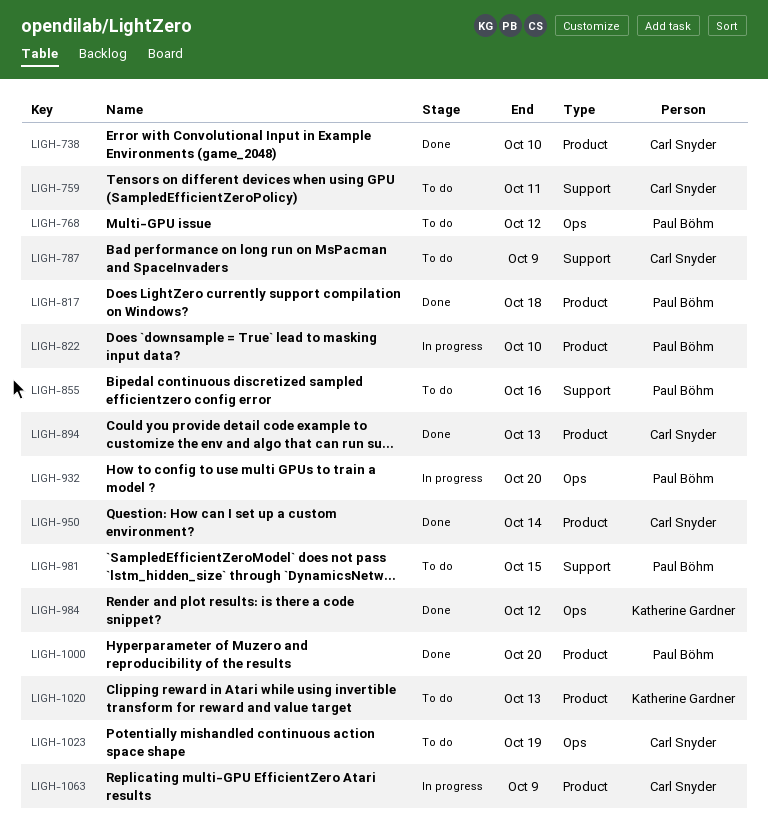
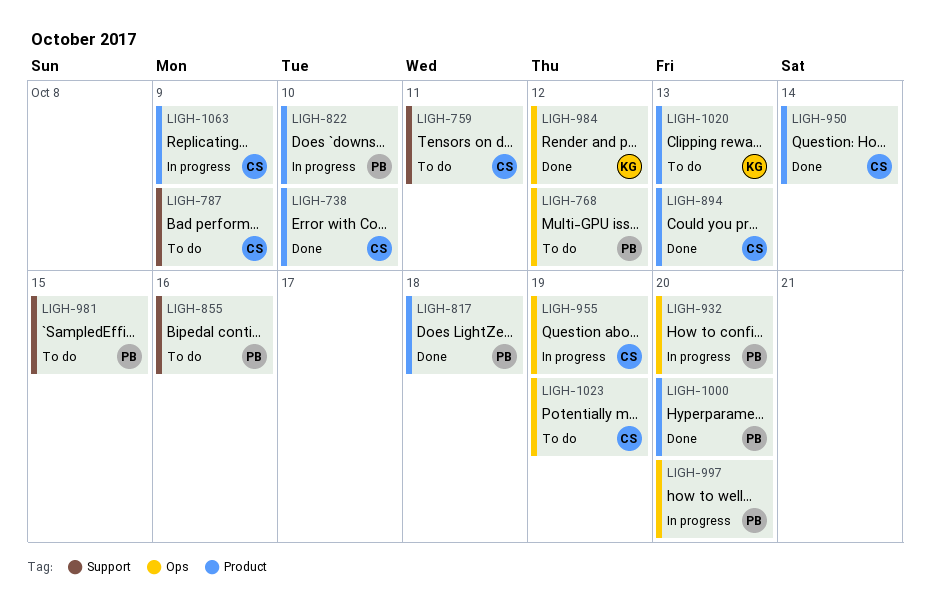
LIGH-955: none -> present
LIGH-997: none -> present

